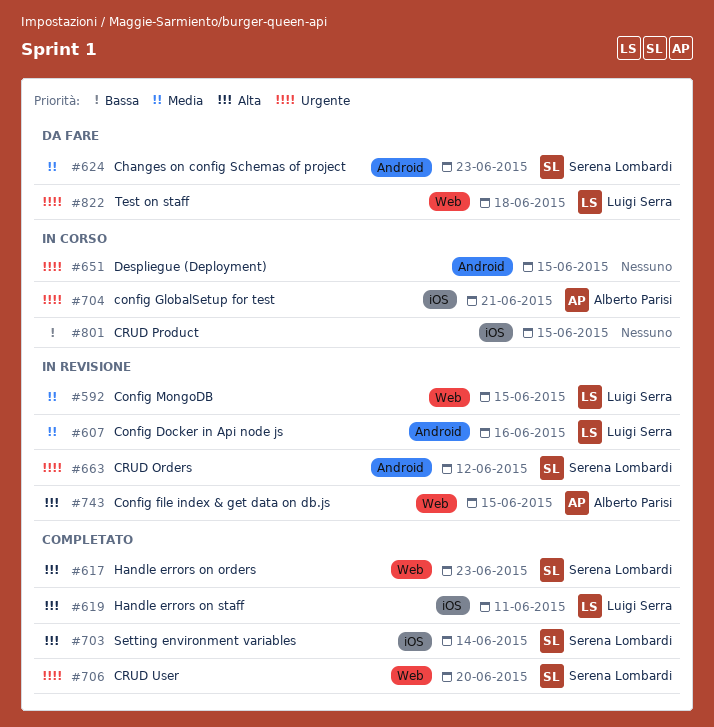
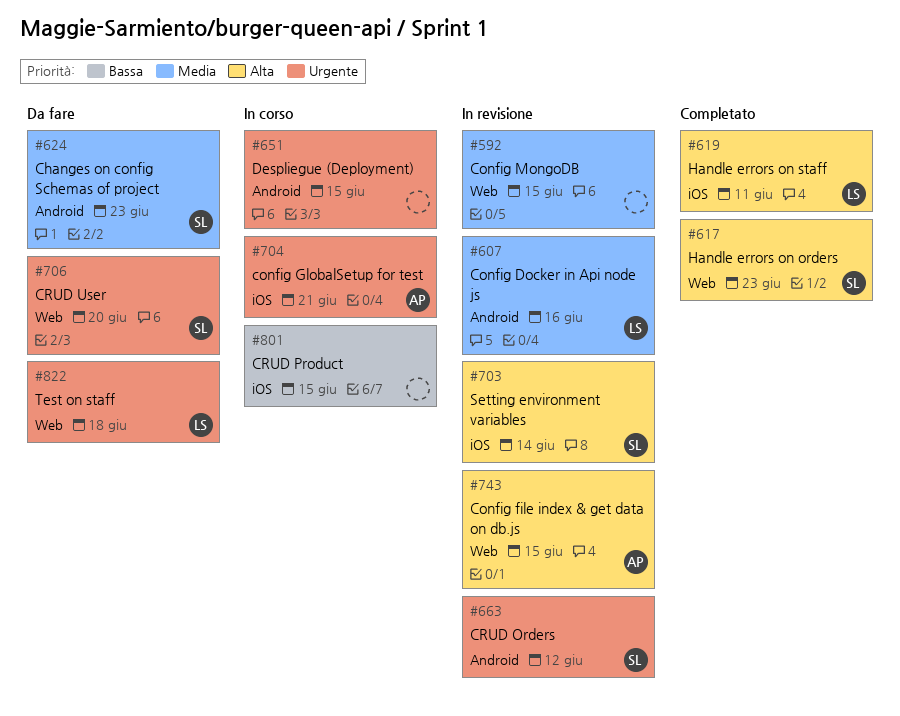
#592, owner: Luigi Serra -> none
#703, status: Completato -> In revisione
#706, status: Completato -> Da fare

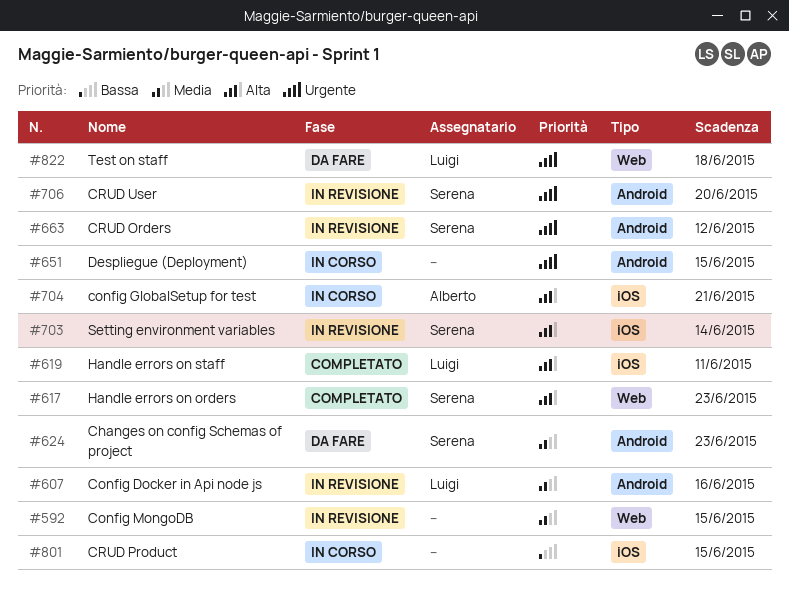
#704, priority: Urgente -> Alta
#706, status: Da fare -> In revisione
#706, label: Web -> Android
#743: present -> none

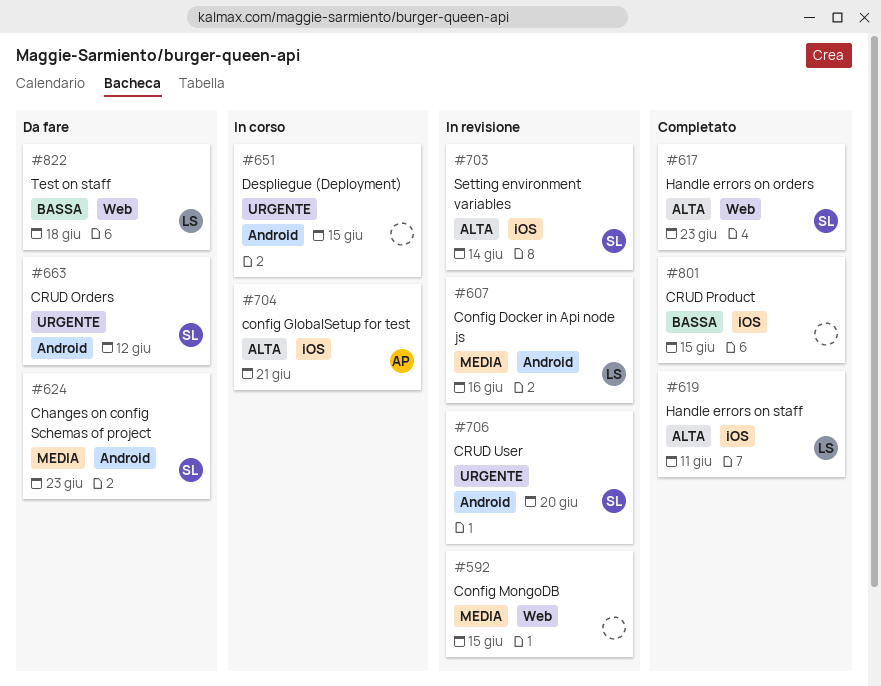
#663, status: In revisione -> Da fare
#801, status: In corso -> Completato
#822, priority: Urgente -> Bassa

